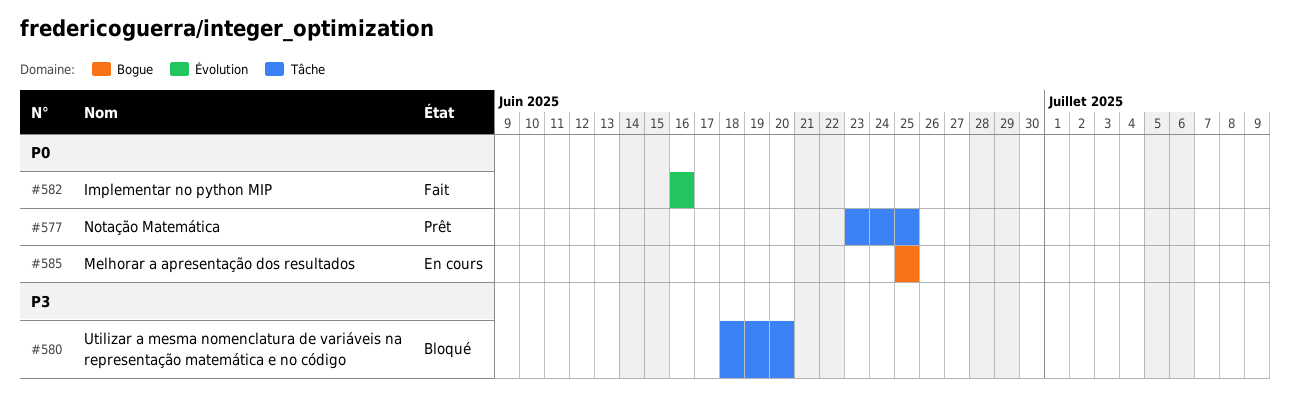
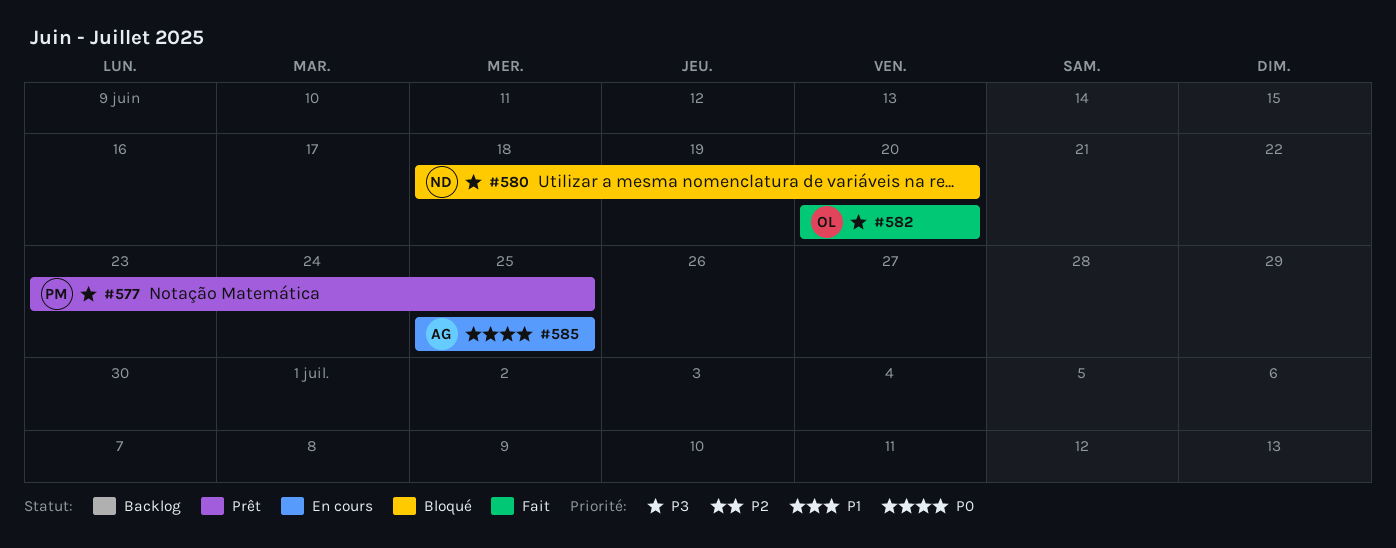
#577, priority: P0 -> P3
#582, priority: P0 -> P3
#582, start: Jun 16 -> Jun 20
#582, due: Jun 16 -> Jun 20

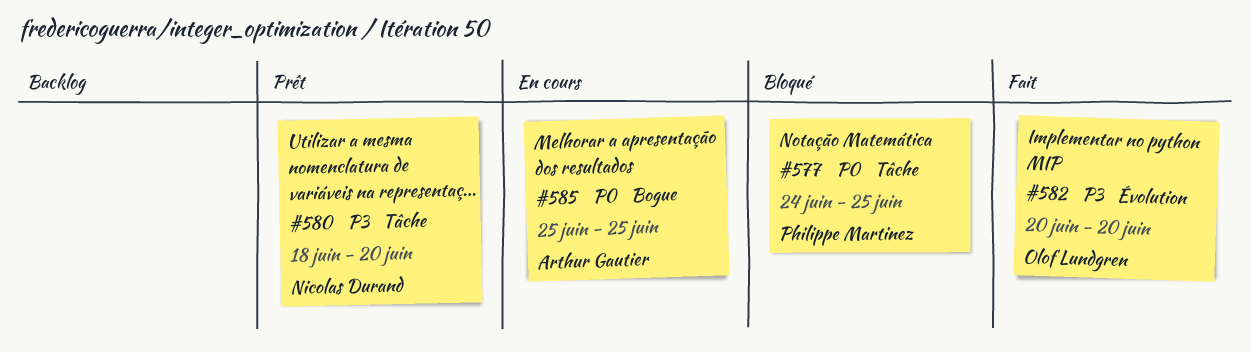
#577, status: Prêt -> Bloqué
#577, priority: P3 -> P0
#577, start: Jun 23 -> Jun 24
#580, status: Bloqué -> Prêt

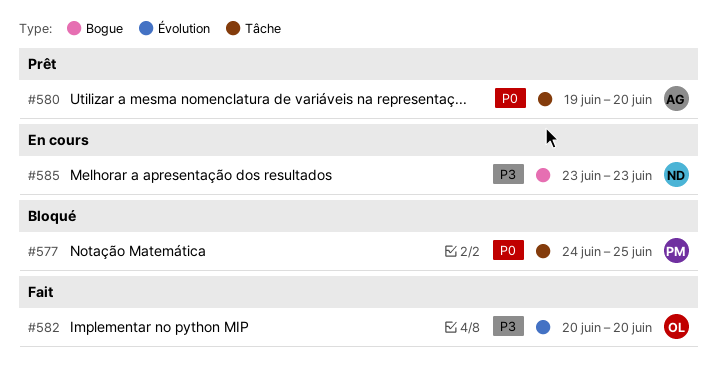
#580, owner: Nicolas Durand -> Arthur Gautier
#580, priority: P3 -> P0
#580, start: Jun 18 -> Jun 19
#585, owner: Arthur Gautier -> Nicolas Durand
#585, priority: P0 -> P3
#585, start: Jun 25 -> Jun 23
#585, due: Jun 25 -> Jun 23

